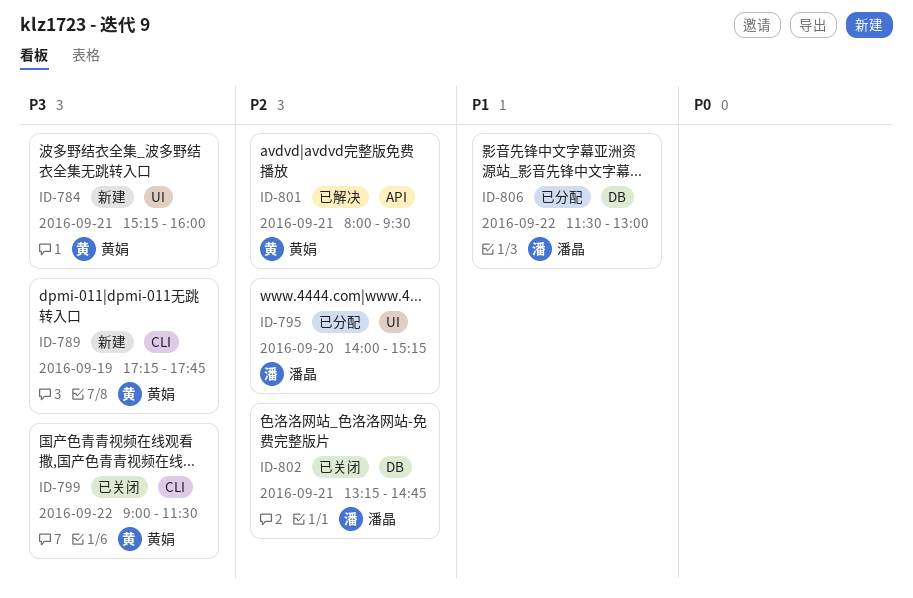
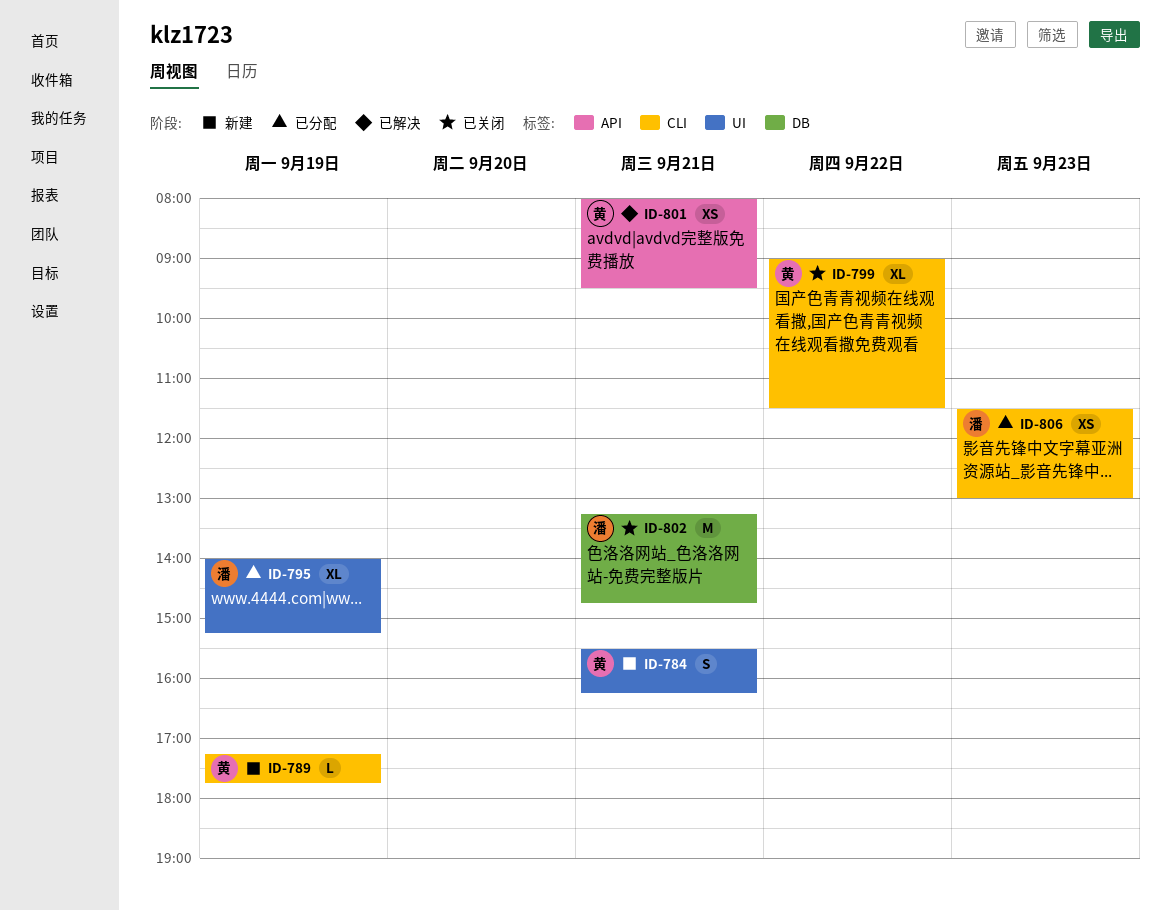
ID-784, begins: 15:15 -> 15:30
ID-784, ends: 16:00 -> 16:15
ID-795, day: Sep 20 -> Sep 19
ID-806, label: DB -> CLI
ID-806, day: Sep 22 -> Sep 23

